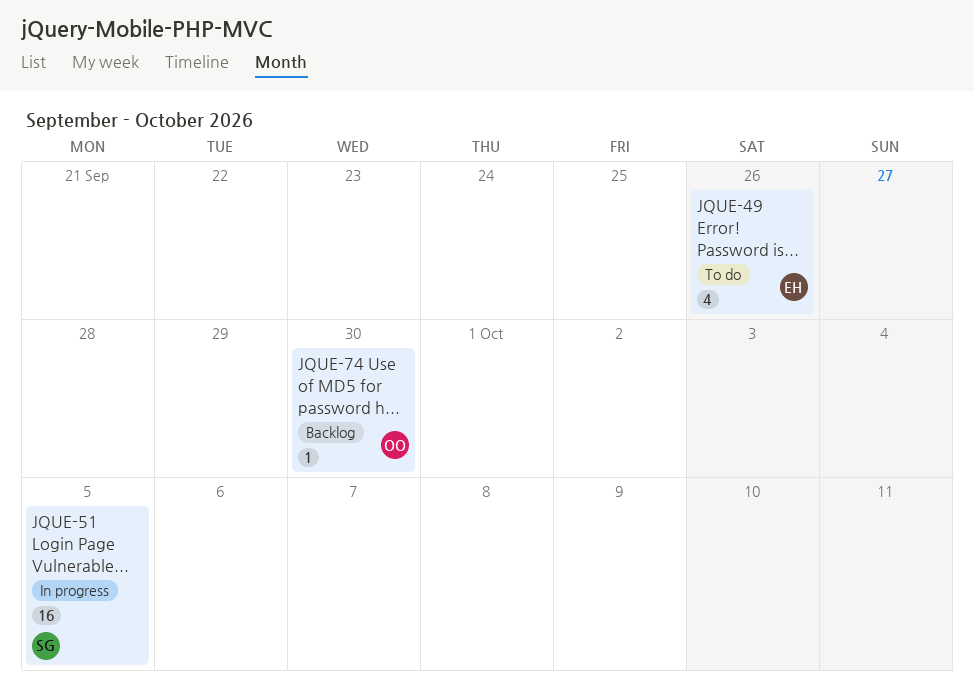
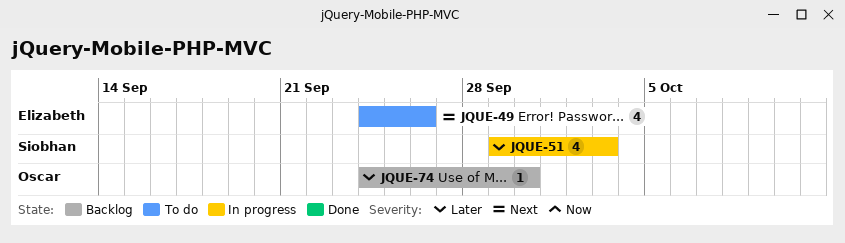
JQUE-51, estimate: 16 -> 4
JQUE-51, due: Oct 5 -> Oct 3

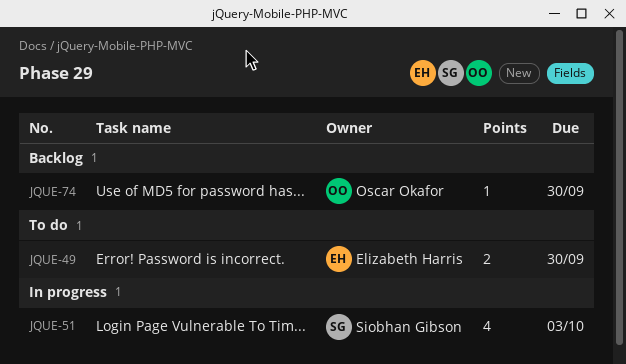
JQUE-49, estimate: 4 -> 2
JQUE-49, due: Sep 26 -> Sep 30

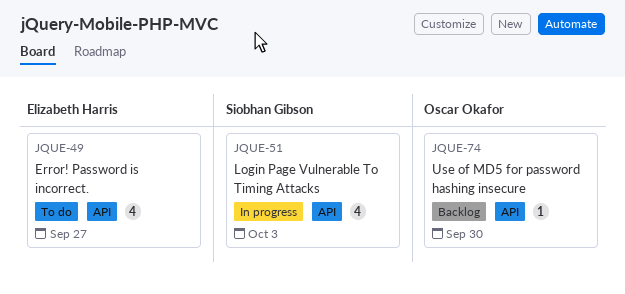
JQUE-49, estimate: 2 -> 4
JQUE-49, due: Sep 30 -> Sep 27

